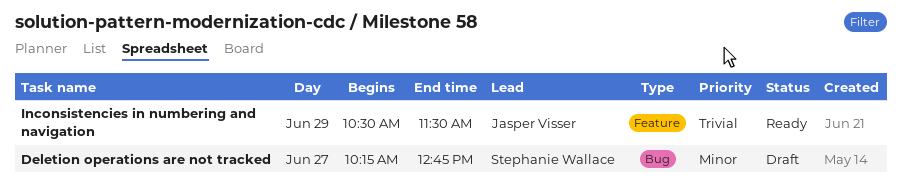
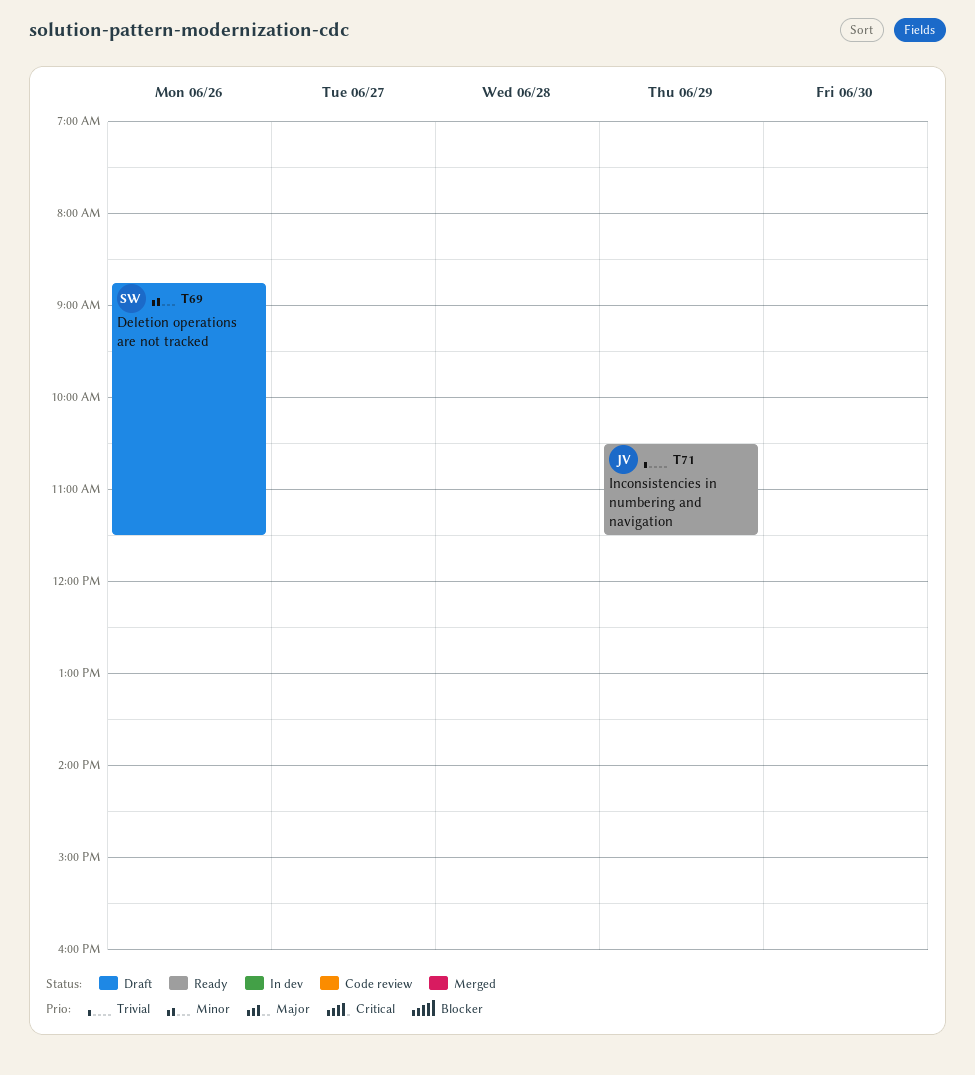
Deletion operations are not tracked, day: Jun 27 -> Jun 26
Deletion operations are not tracked, begins: 10:15 -> 08:45
Deletion operations are not tracked, ends: 12:45 -> 11:30

